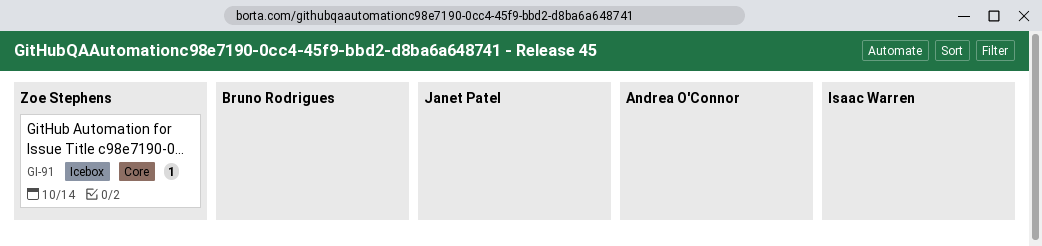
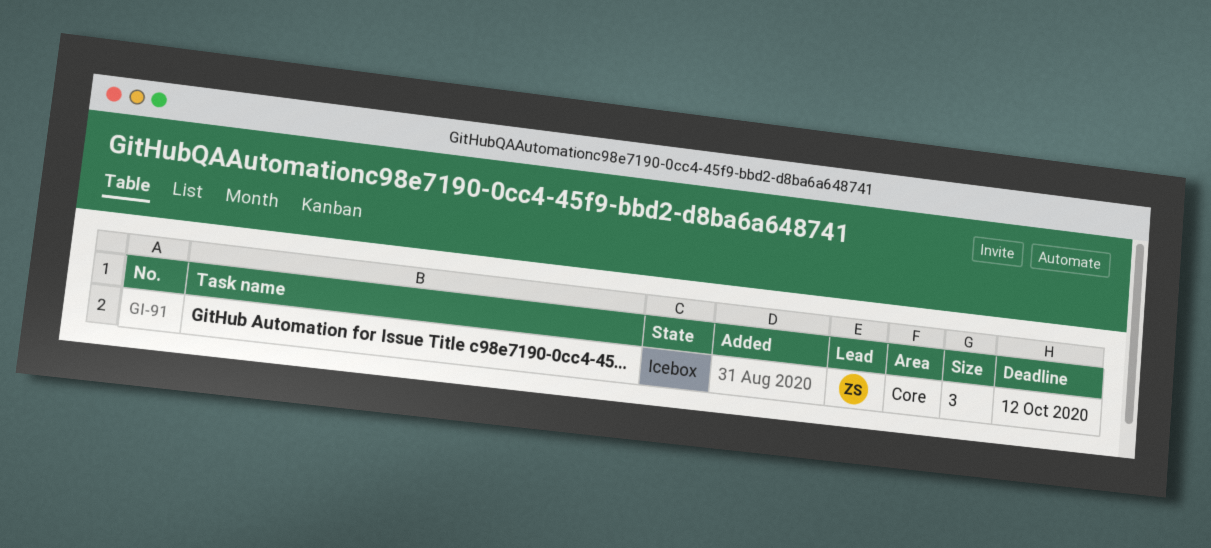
GI-91, estimate: 1 -> 3
GI-91, due: Oct 14 -> Oct 12

